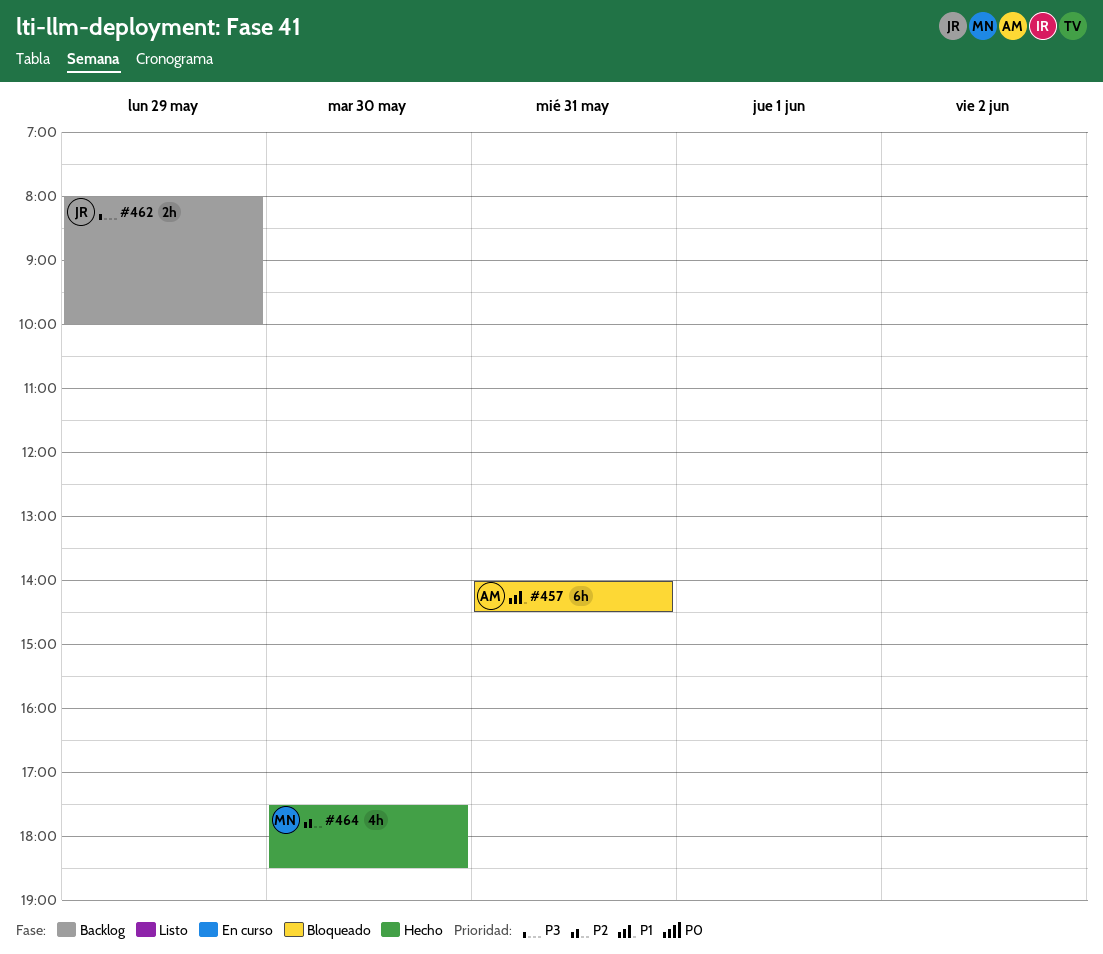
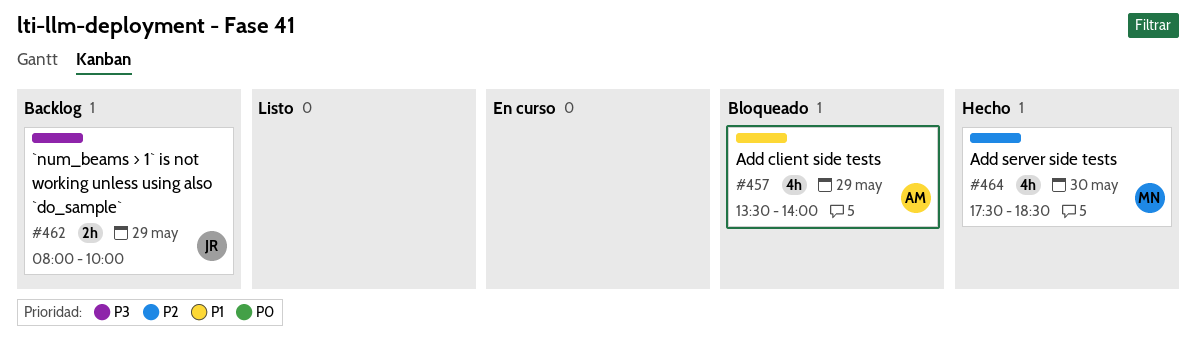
#457, estimate: 6h -> 4h
#457, day: May 31 -> May 29
#457, begins: 14:00 -> 13:30
#457, ends: 14:30 -> 14:00

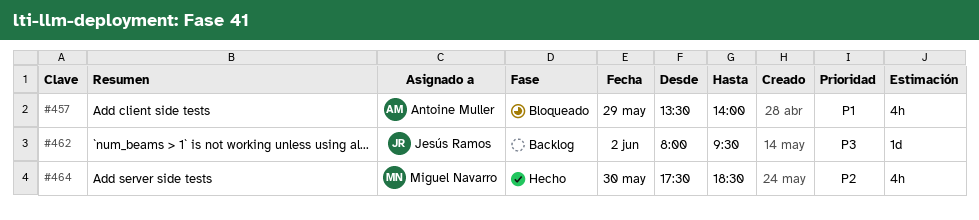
#462, estimate: 2h -> 1d
#462, day: May 29 -> Jun 2
#462, ends: 10:00 -> 09:30

